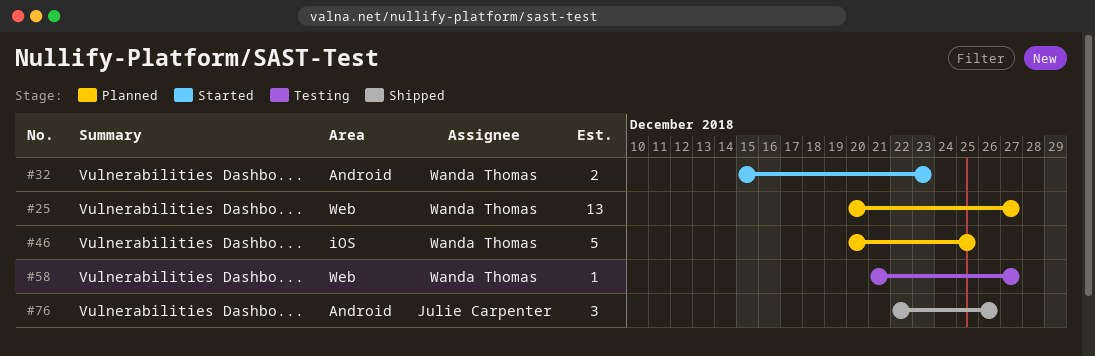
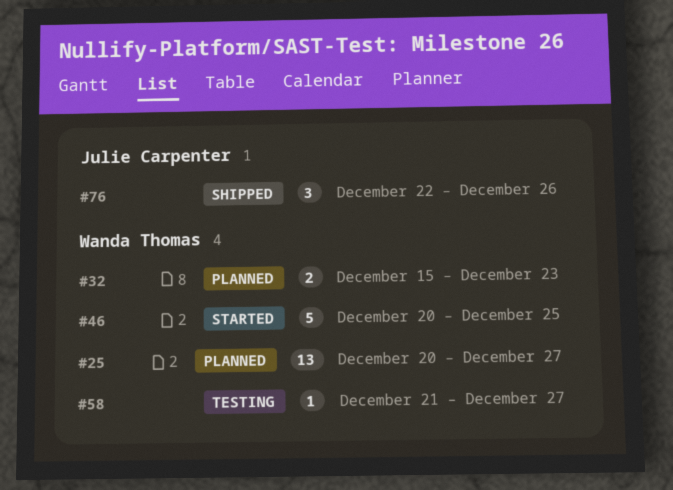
#32, status: Started -> Planned
#46, status: Planned -> Started

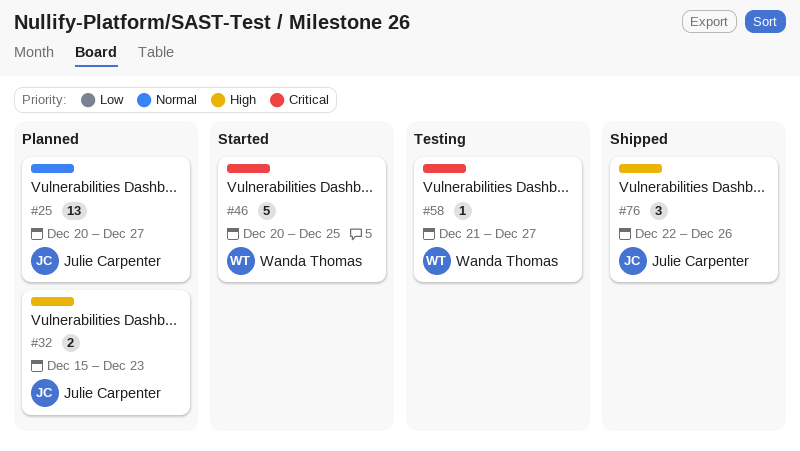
#25, owner: Wanda Thomas -> Julie Carpenter
#32, owner: Wanda Thomas -> Julie Carpenter

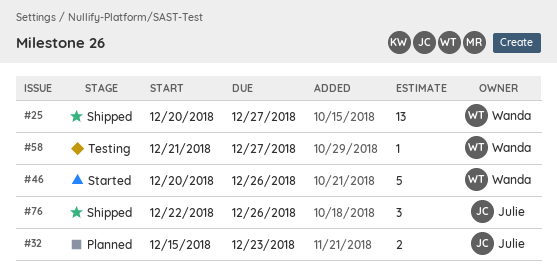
#25, status: Planned -> Shipped
#25, owner: Julie Carpenter -> Wanda Thomas
#46, due: Dec 25 -> Dec 26

